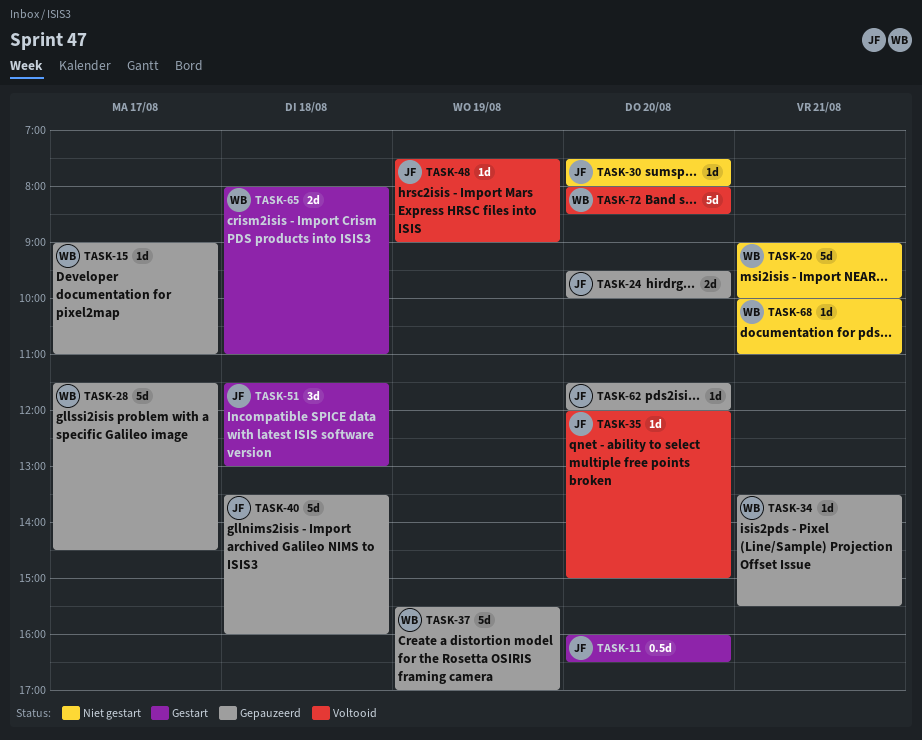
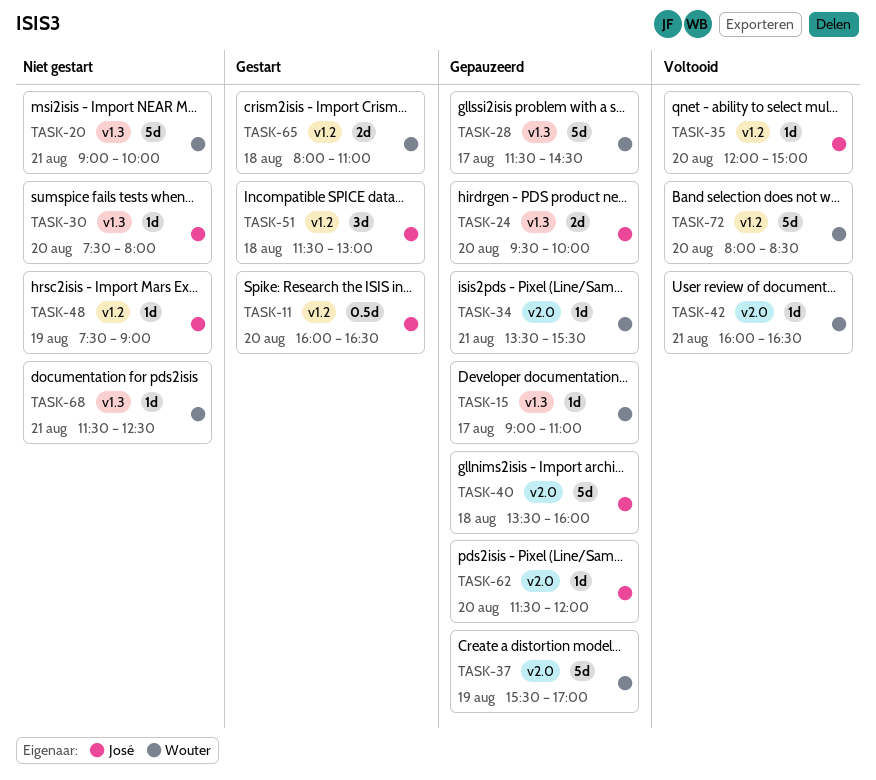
TASK-42: none -> present
TASK-48, status: Voltooid -> Niet gestart
TASK-68, begins: 10:00 -> 11:30
TASK-68, ends: 11:00 -> 12:30

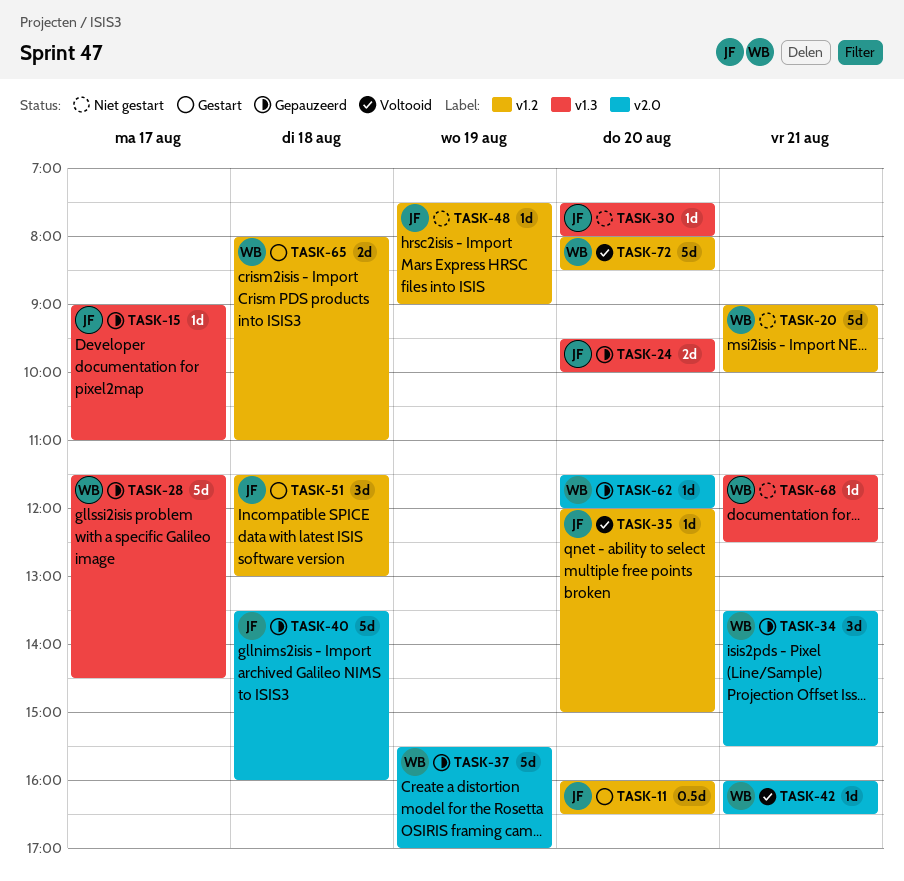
TASK-15, owner: Wouter -> José
TASK-20, label: v1.3 -> v1.2
TASK-34, estimate: 1d -> 3d
TASK-62, owner: José -> Wouter

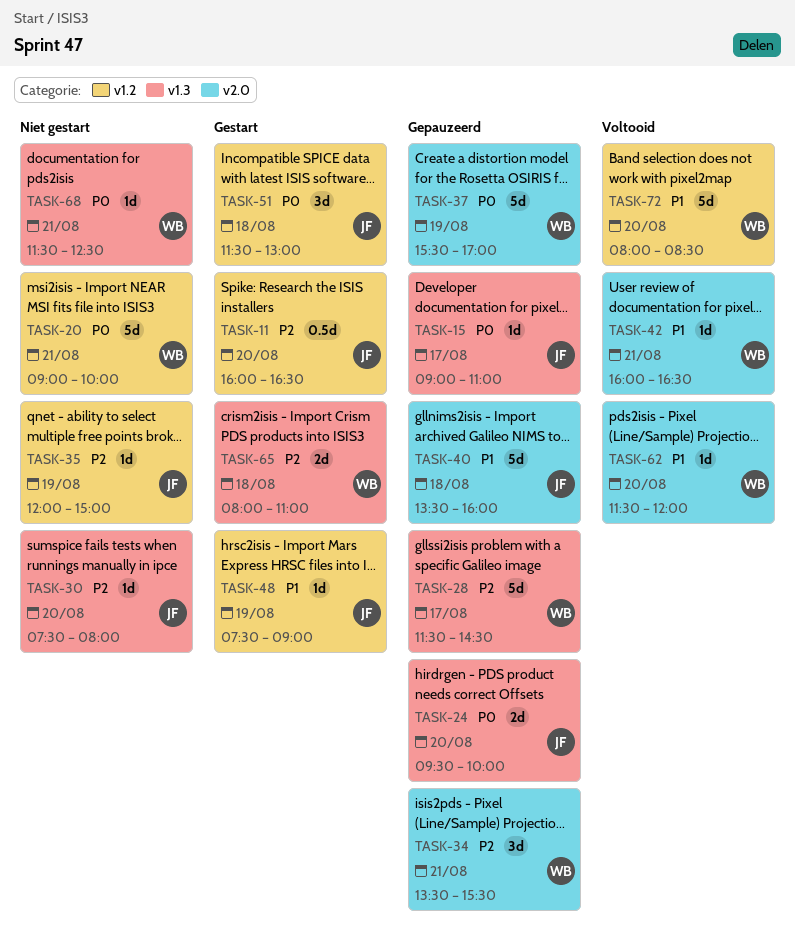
TASK-35, status: Voltooid -> Niet gestart
TASK-35, day: Aug 20 -> Aug 19
TASK-48, status: Niet gestart -> Gestart
TASK-62, status: Gepauzeerd -> Voltooid
TASK-65, label: v1.2 -> v1.3

